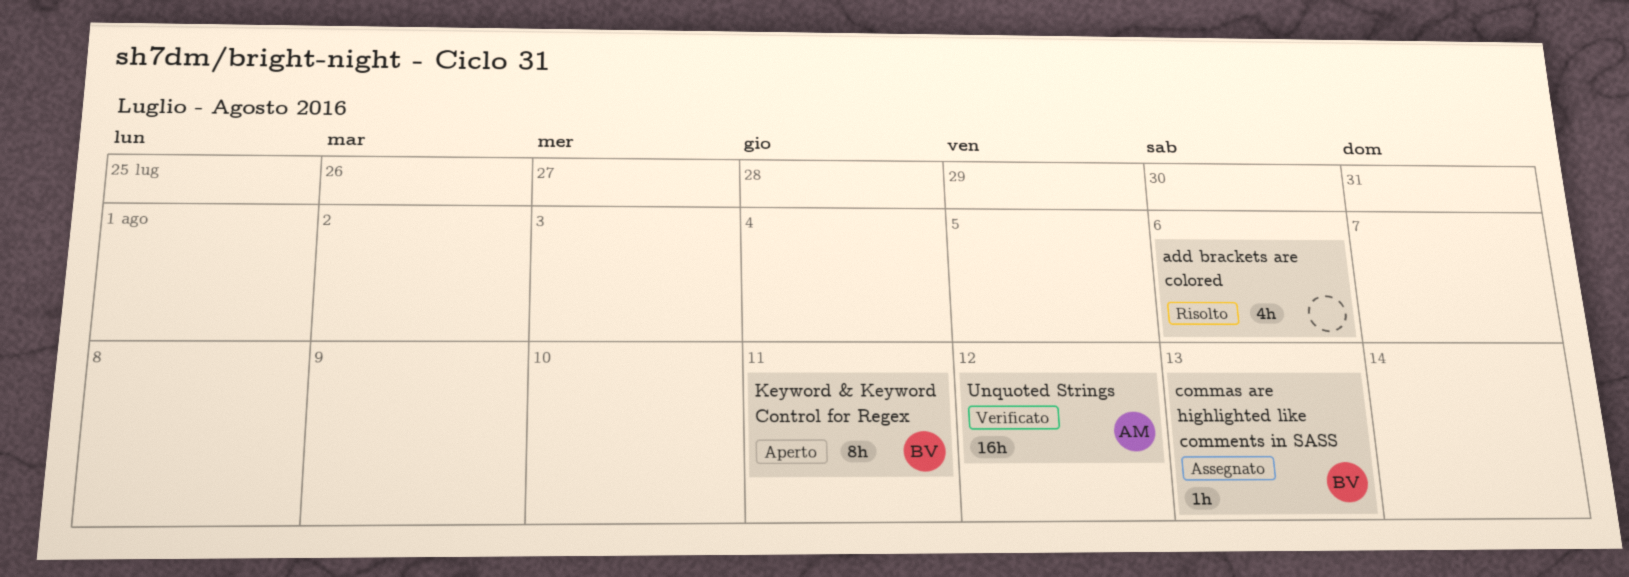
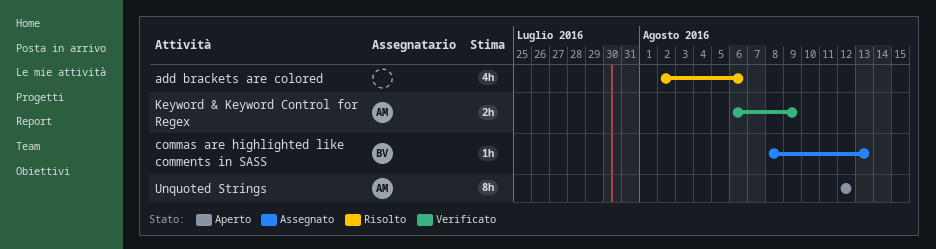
Keyword & Keyword Control for Regex, status: Aperto -> Verificato
Keyword & Keyword Control for Regex, owner: BV -> AM
Keyword & Keyword Control for Regex, estimate: 8h -> 2h
Keyword & Keyword Control for Regex, due: Aug 11 -> Aug 9
Unquoted Strings, status: Verificato -> Aperto
Unquoted Strings, estimate: 16h -> 8h

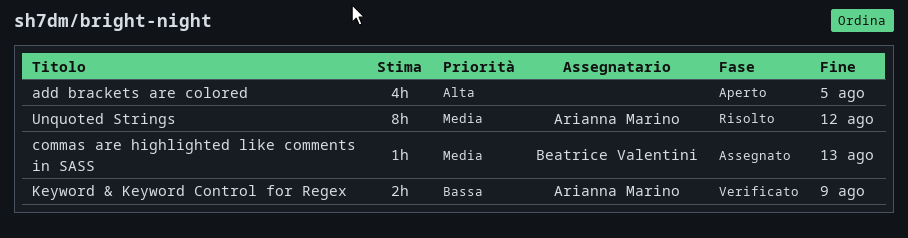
add brackets are colored, status: Risolto -> Aperto
add brackets are colored, due: Aug 6 -> Aug 5
Unquoted Strings, status: Aperto -> Risolto

